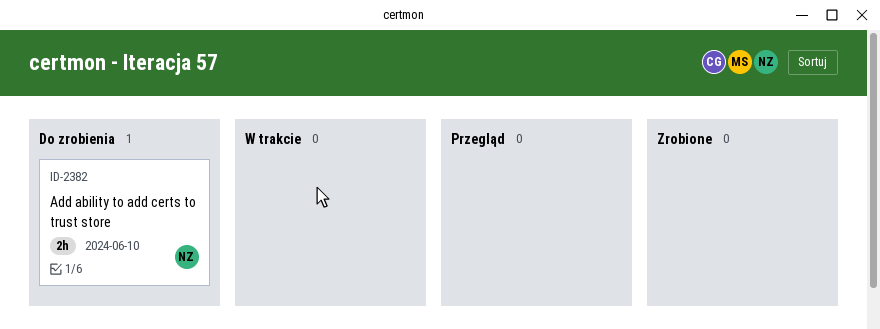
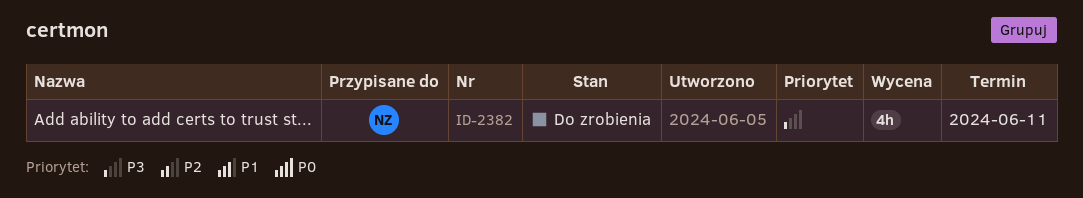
ID-2382, estimate: 2h -> 4h
ID-2382, due: Jun 10 -> Jun 11

